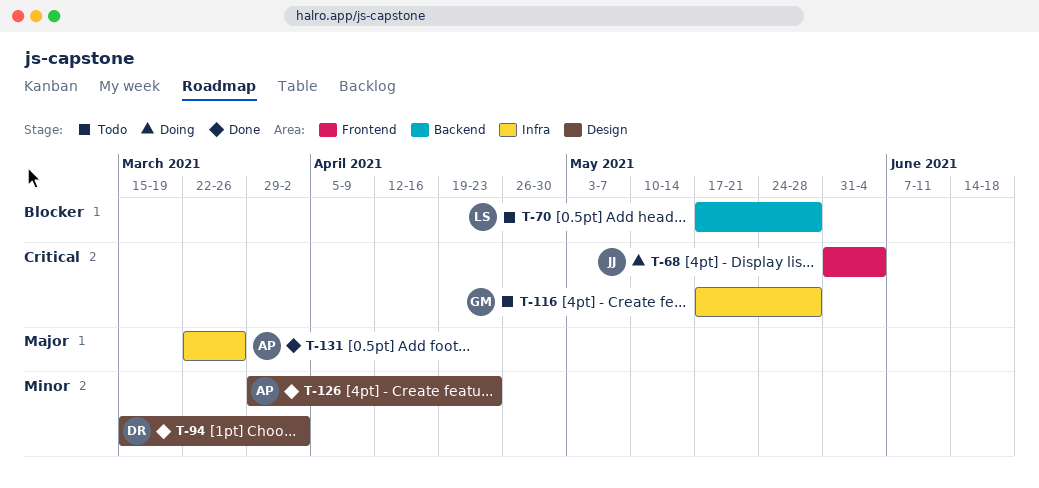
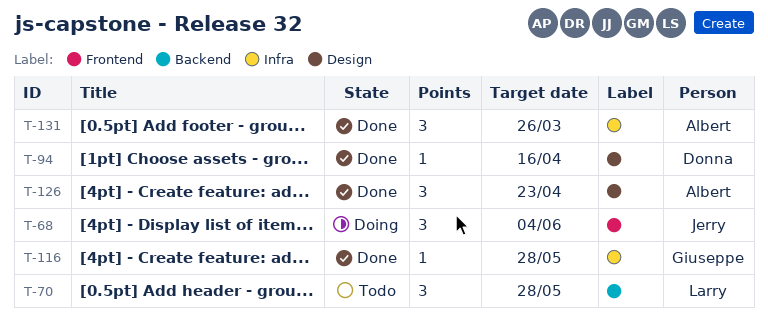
T-94, due: Apr 2 -> Apr 16
T-116, status: Todo -> Done

